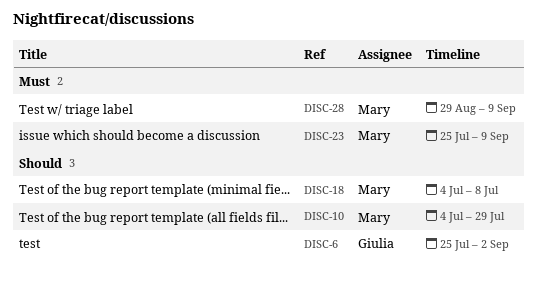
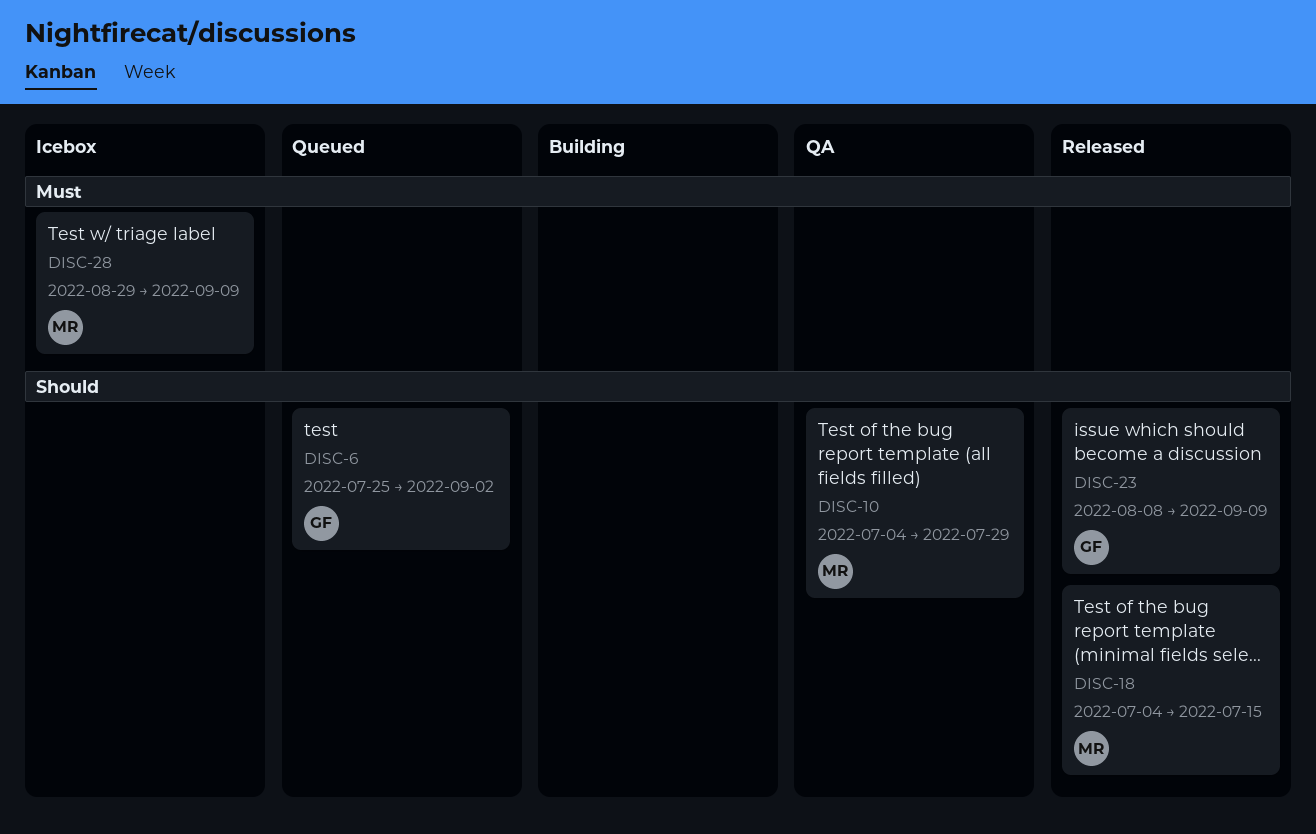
DISC-18, due: Jul 8 -> Jul 15
DISC-23, owner: Mary -> Giulia
DISC-23, priority: Must -> Should
DISC-23, start: Jul 25 -> Aug 8

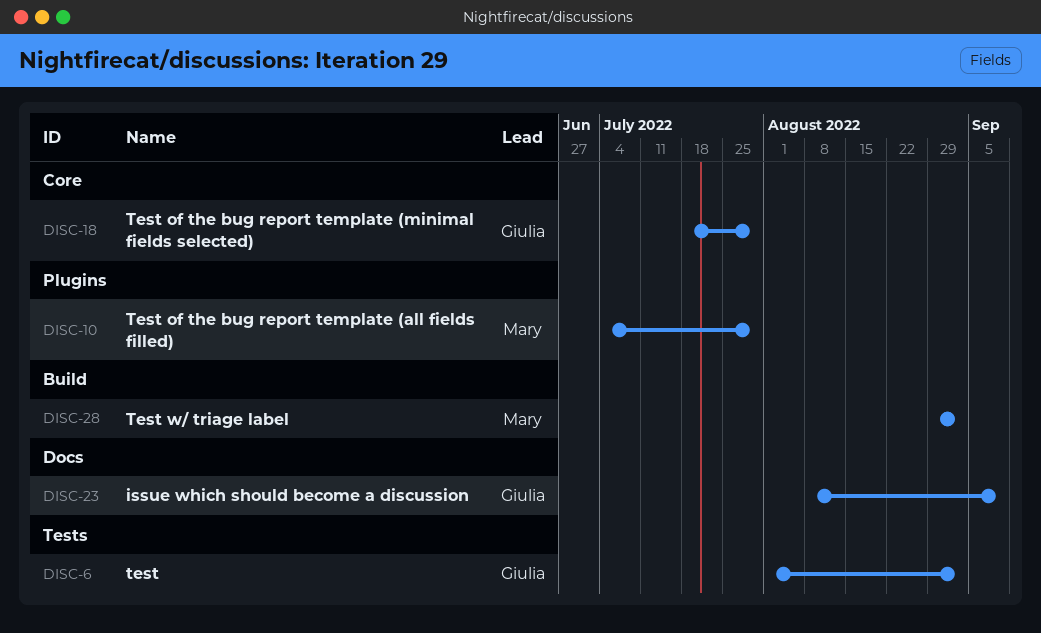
DISC-6, start: Jul 25 -> Aug 1
DISC-18, owner: Mary -> Giulia
DISC-18, start: Jul 4 -> Jul 18
DISC-18, due: Jul 15 -> Jul 29
DISC-28, due: Sep 9 -> Sep 2

